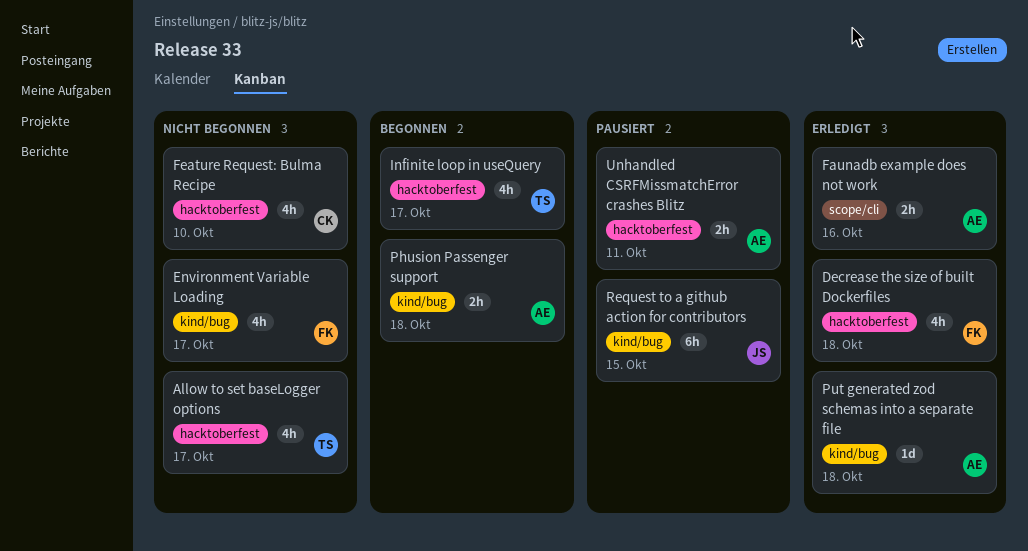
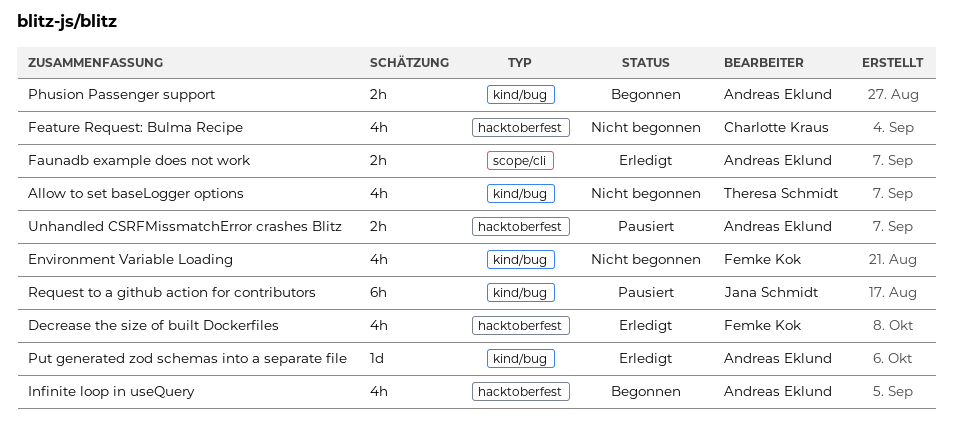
Allow to set baseLogger options, label: hacktoberfest -> kind/bug
Infinite loop in useQuery, owner: Theresa Schmidt -> Andreas Eklund

